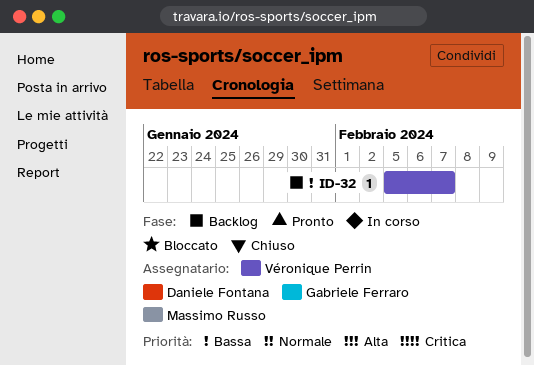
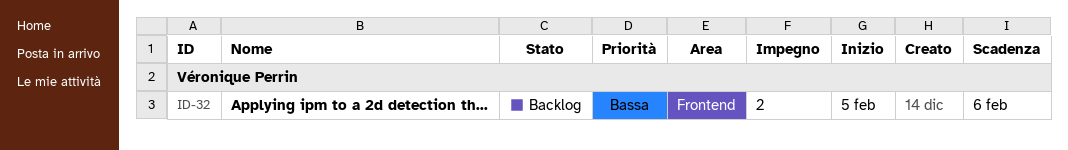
ID-32, estimate: 1 -> 2
ID-32, due: Feb 7 -> Feb 6

